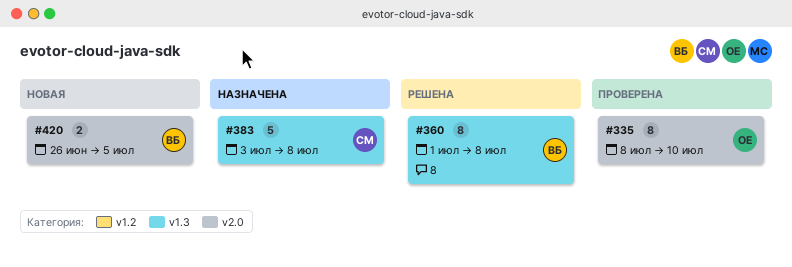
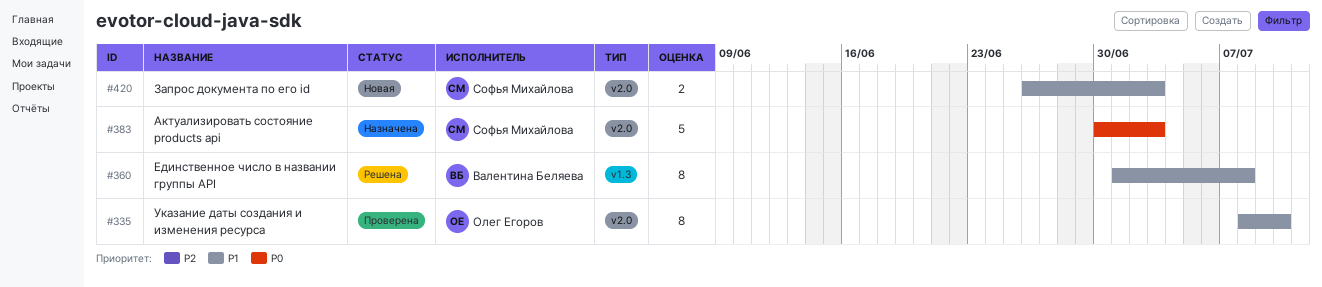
#383, label: v1.3 -> v2.0
#383, start: Jul 3 -> Jun 30
#383, due: Jul 8 -> Jul 3
#420, owner: Валентина Беляева -> Софья Михайлова
#420, due: Jul 5 -> Jul 3

